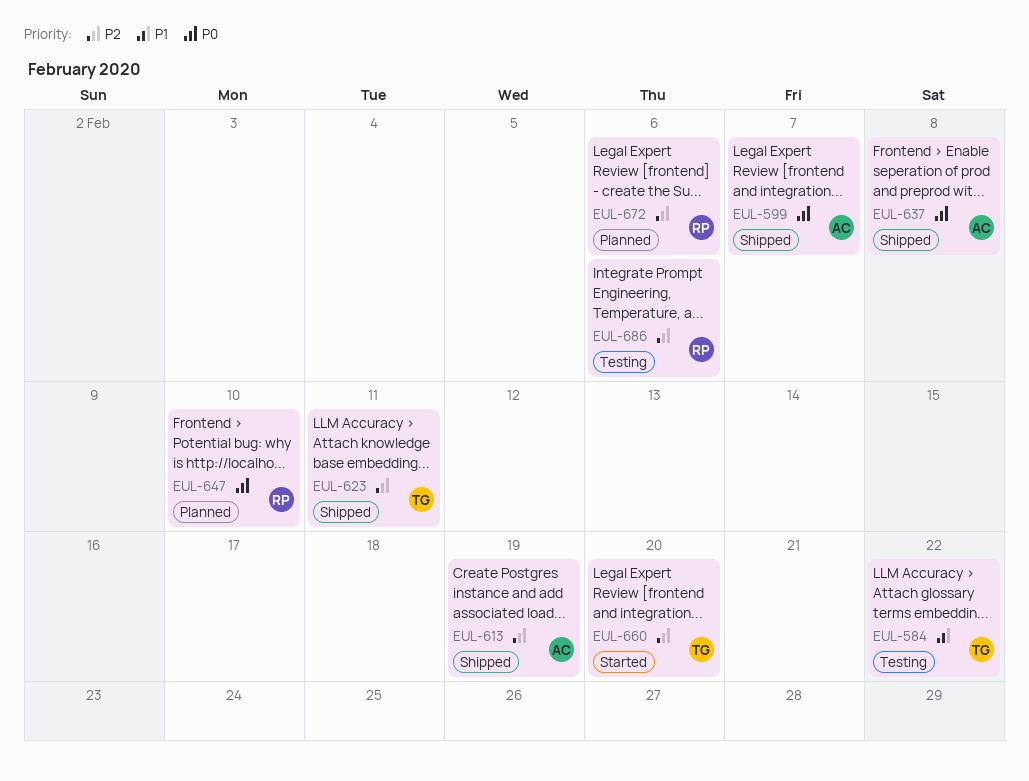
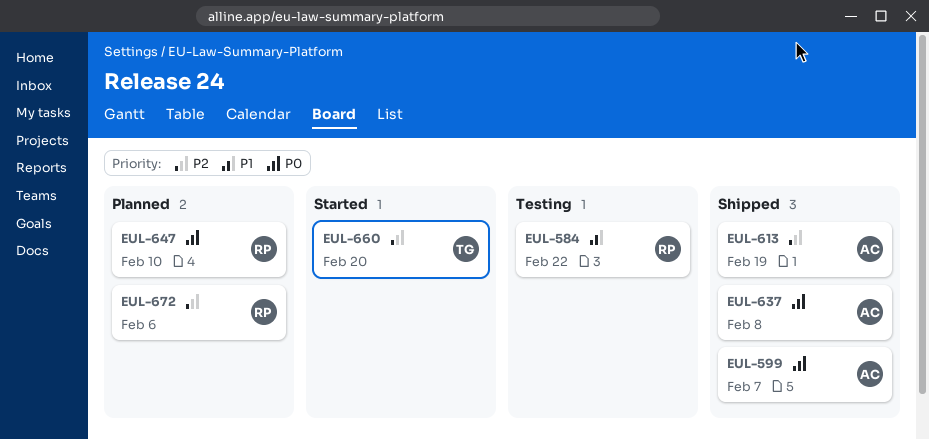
EUL-584, owner: TG -> RP
EUL-623: present -> none
EUL-686: present -> none

